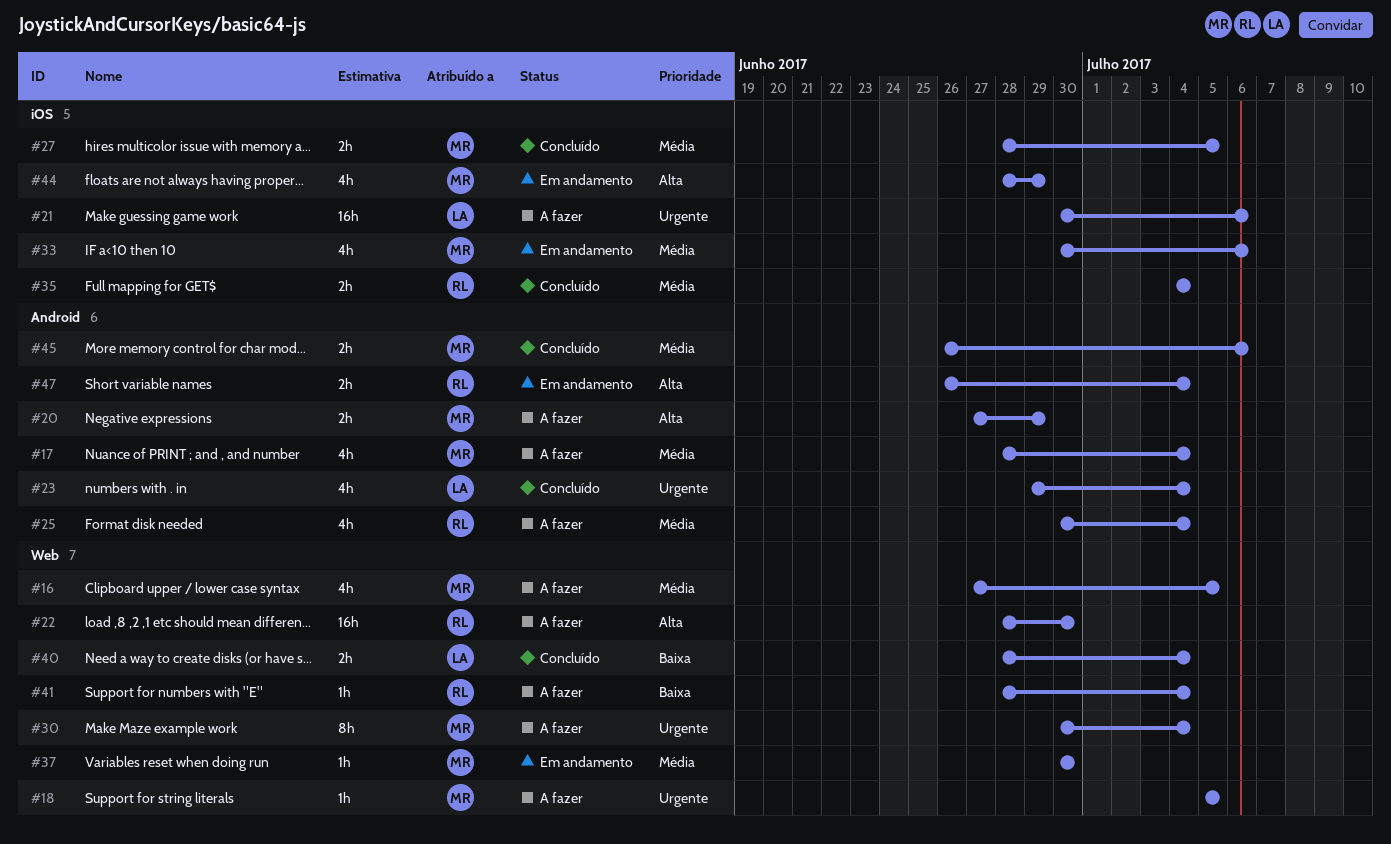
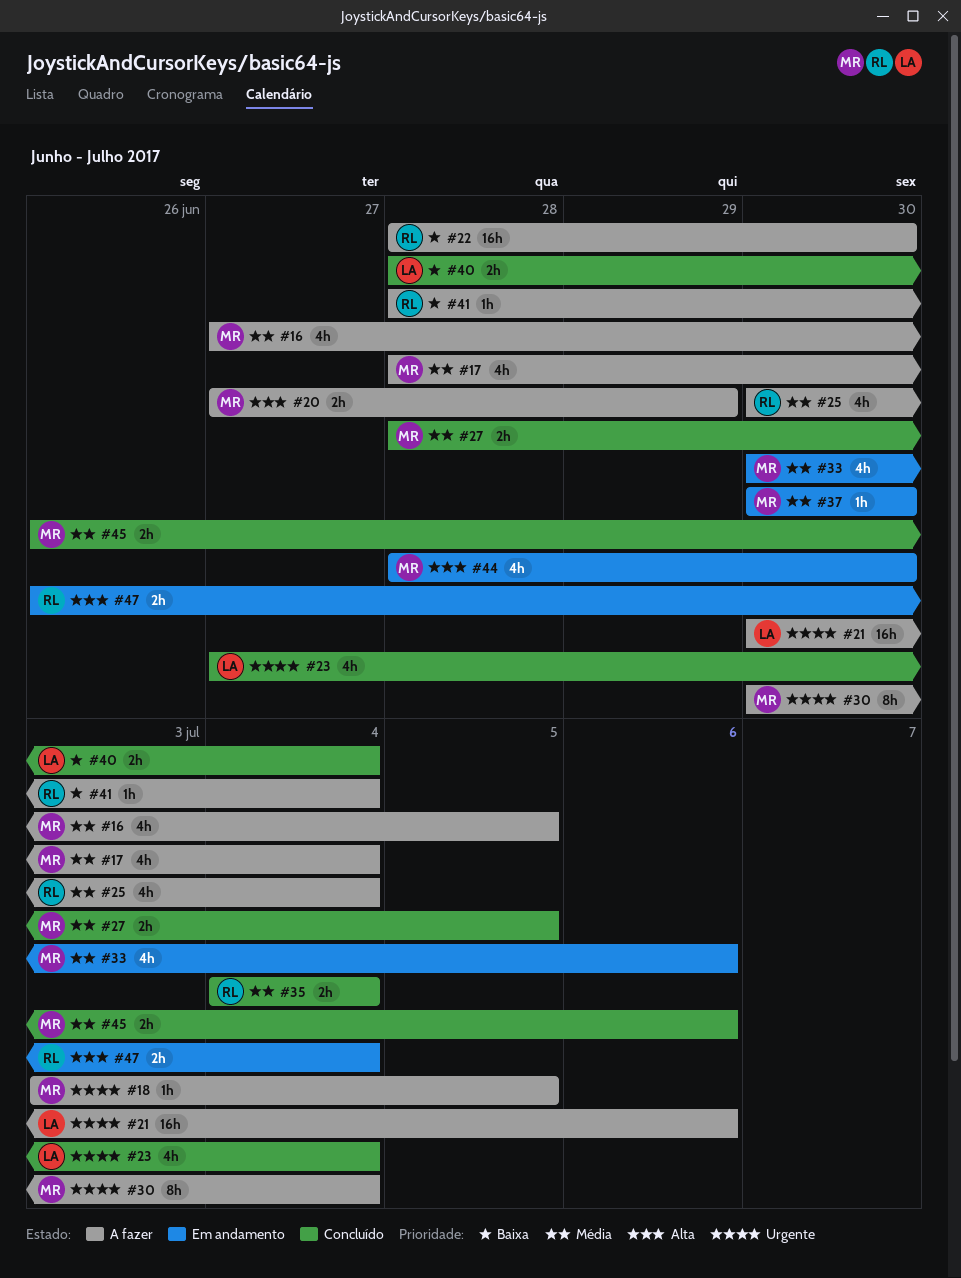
#18, start: Jul 5 -> Jul 3
#22, priority: Alta -> Baixa
#23, start: Jun 29 -> Jun 27
#44, due: Jun 29 -> Jun 30

